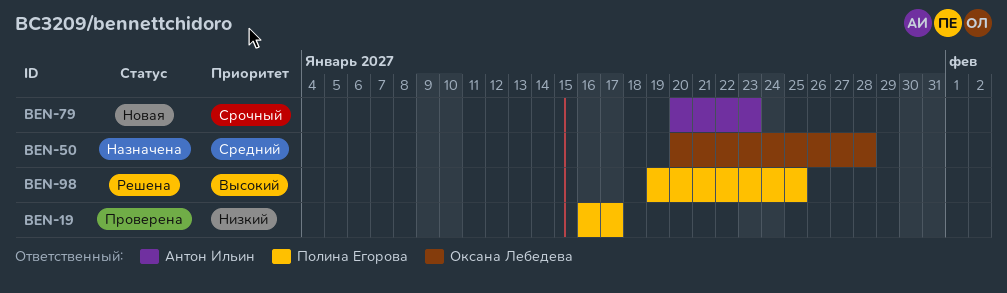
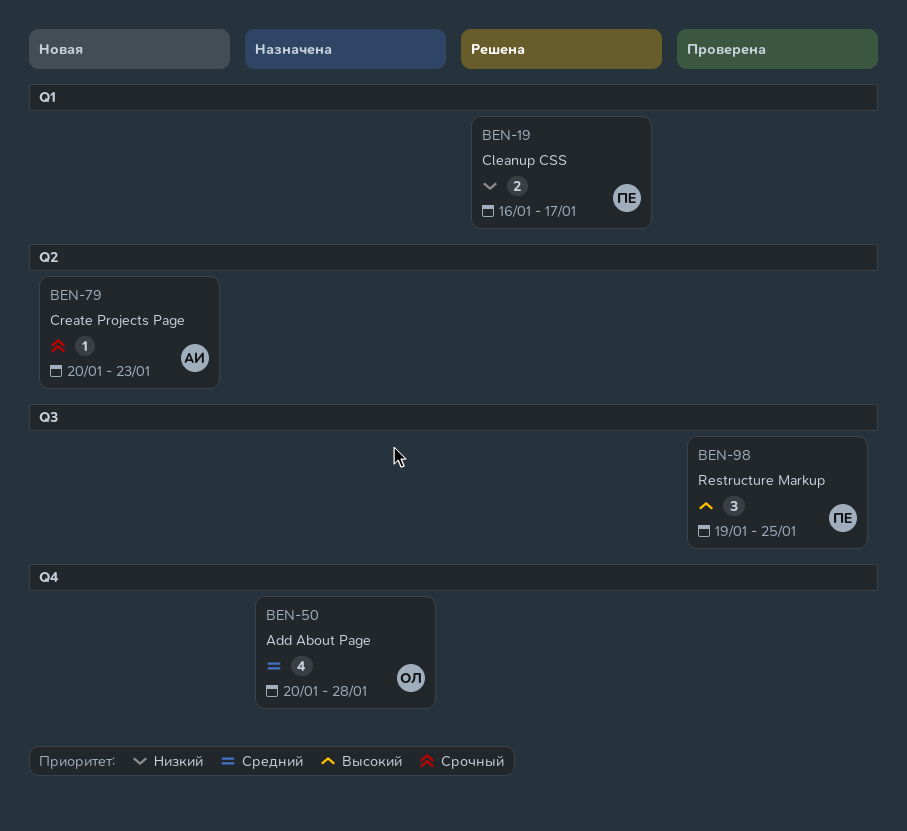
BEN-19, status: Проверена -> Решена
BEN-98, status: Решена -> Проверена

